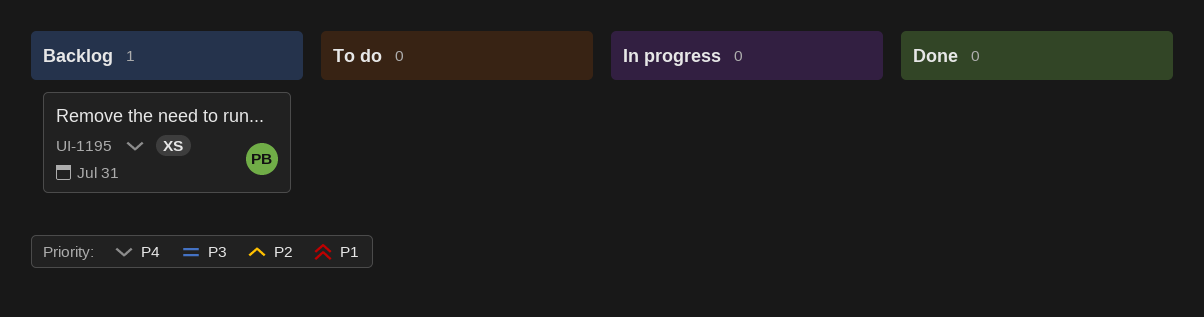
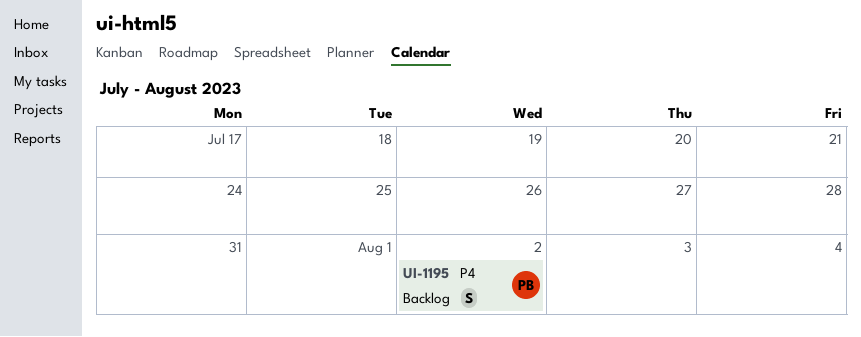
UI-1195, estimate: XS -> S
UI-1195, due: Jul 31 -> Aug 2

